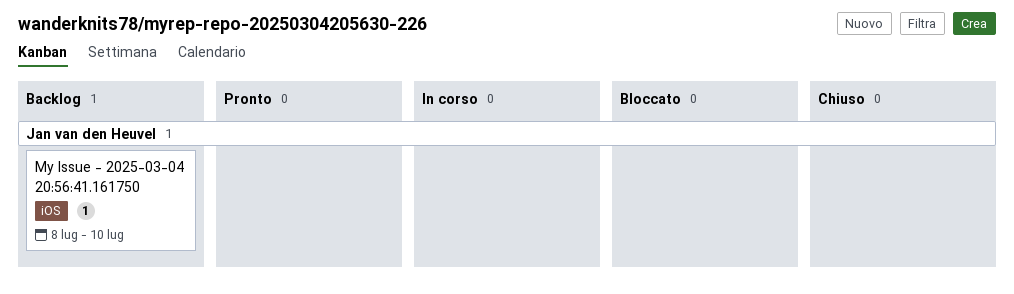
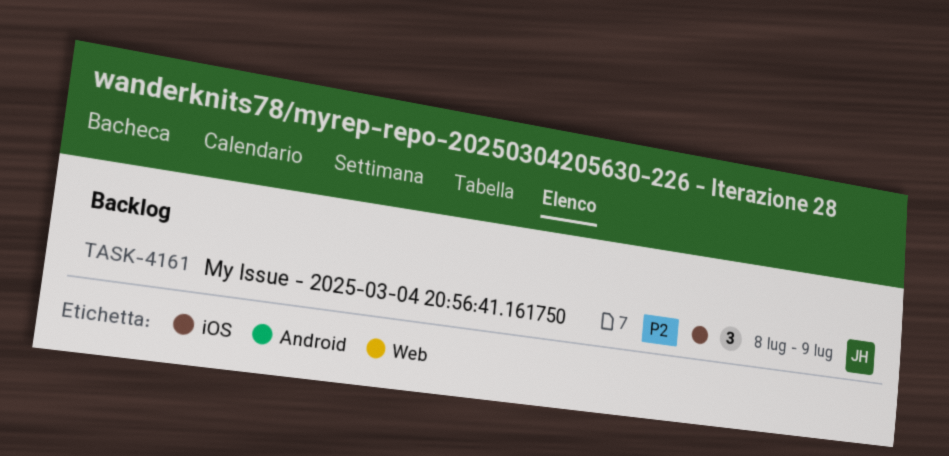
My Issue - 2025-03-04 20:56:41.161750, estimate: 1 -> 3
My Issue - 2025-03-04 20:56:41.161750, due: Jul 10 -> Jul 9

